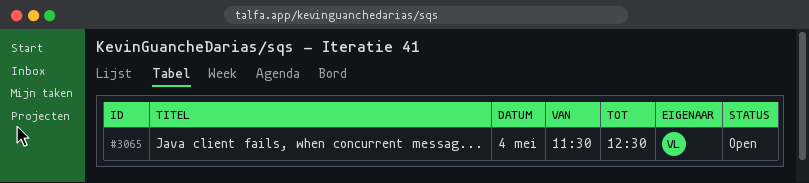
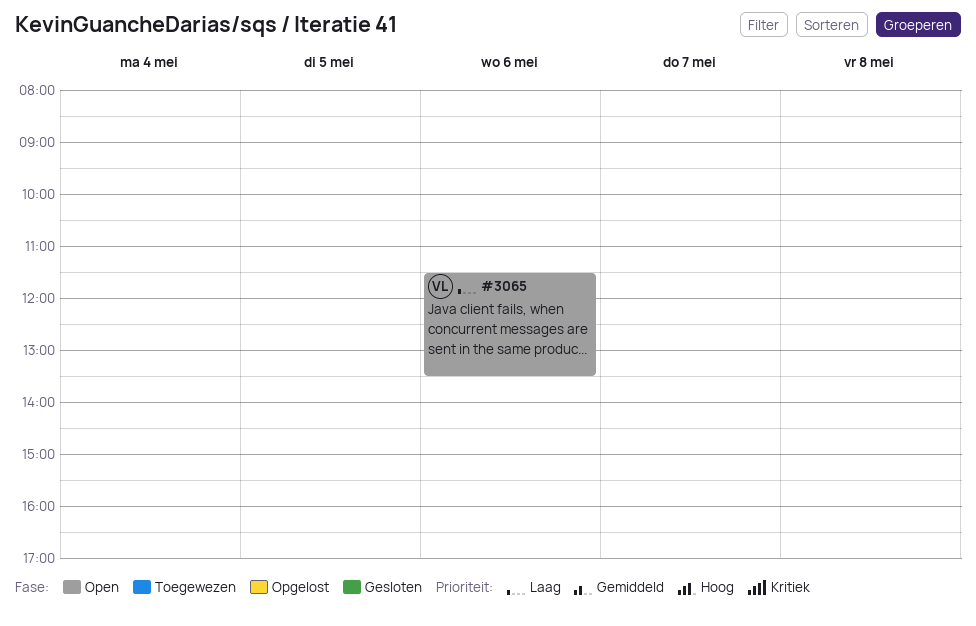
#3065, day: May 4 -> May 6
#3065, ends: 12:30 -> 13:30

